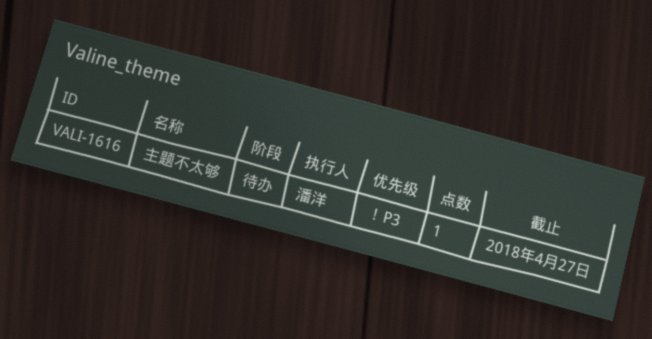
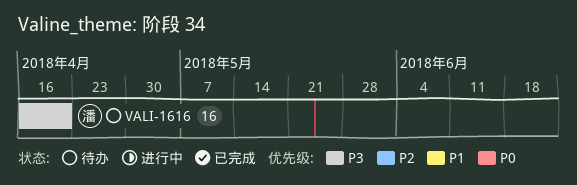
VALI-1616, estimate: 1 -> 16
VALI-1616, due: Apr 27 -> Apr 20

